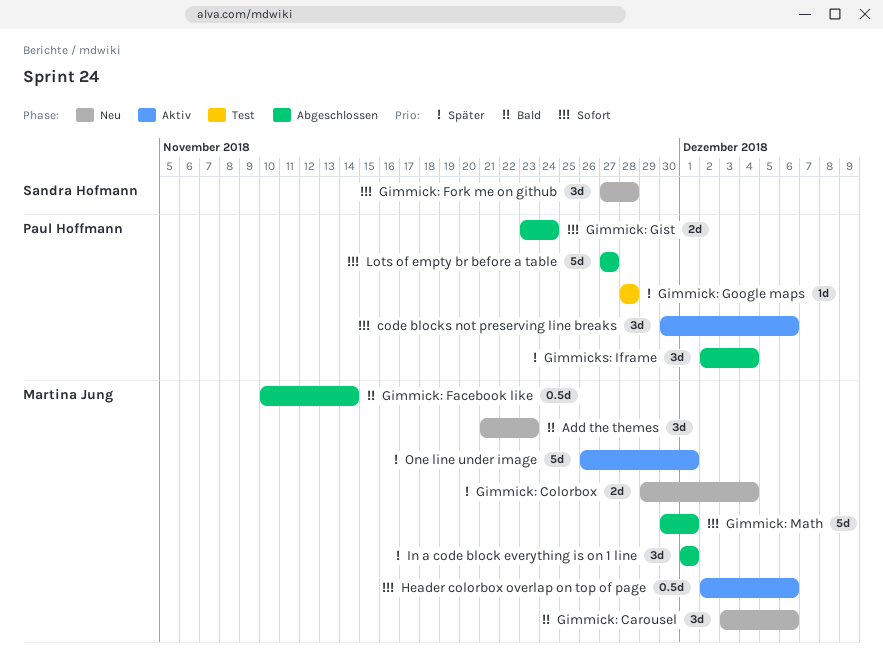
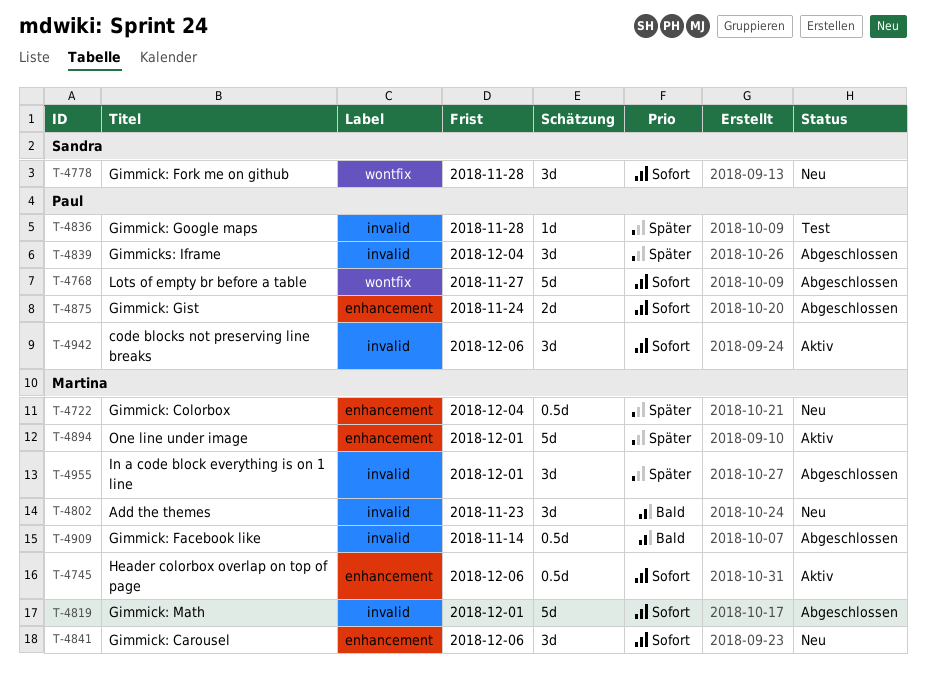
Gimmick: Carousel, priority: Bald -> Sofort
Gimmick: Colorbox, estimate: 2d -> 0.5d

